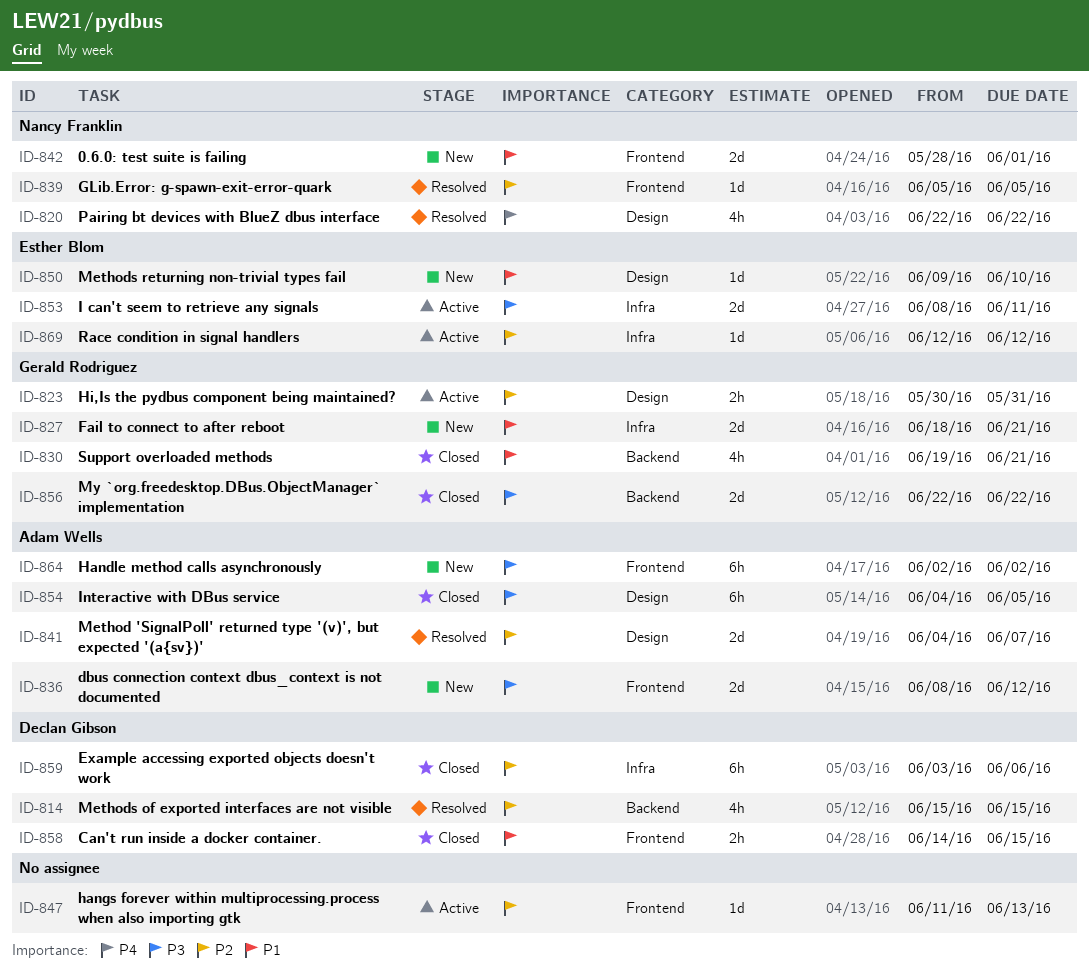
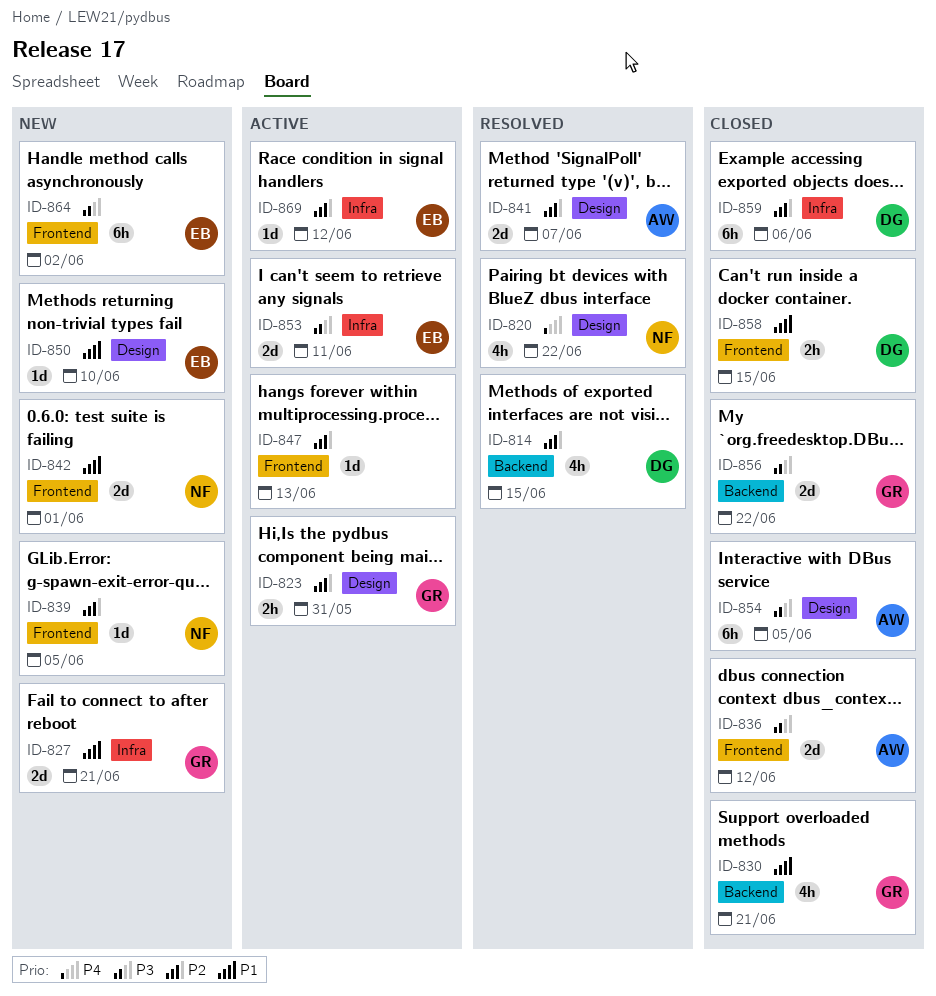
ID-836, status: New -> Closed
ID-839, status: Resolved -> New
ID-864, owner: Adam Wells -> Esther Blom

